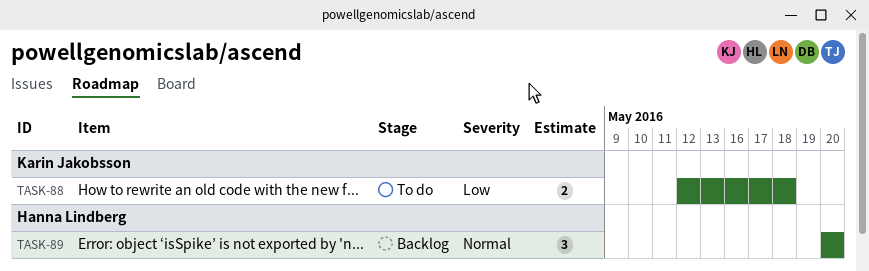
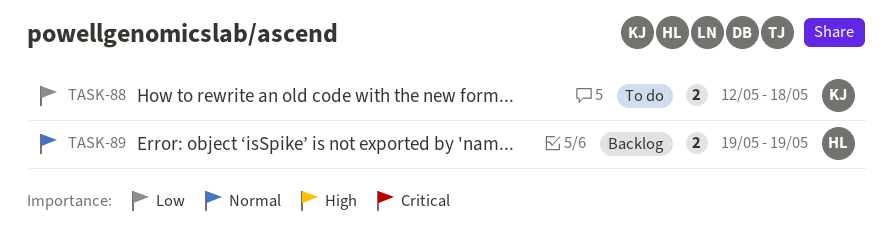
TASK-89, estimate: 3 -> 2
TASK-89, start: May 20 -> May 19
TASK-89, due: May 20 -> May 19

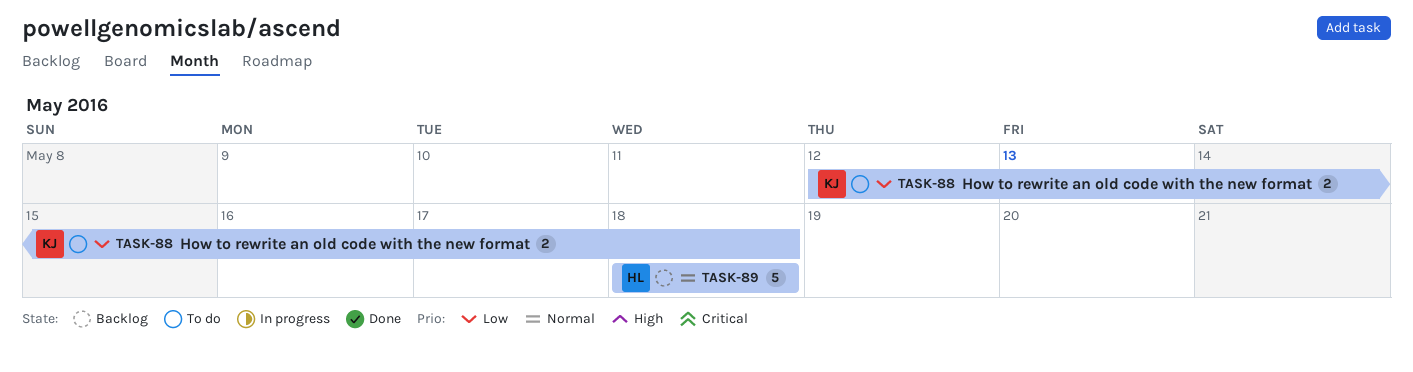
TASK-89, estimate: 2 -> 5
TASK-89, start: May 19 -> May 18
TASK-89, due: May 19 -> May 18

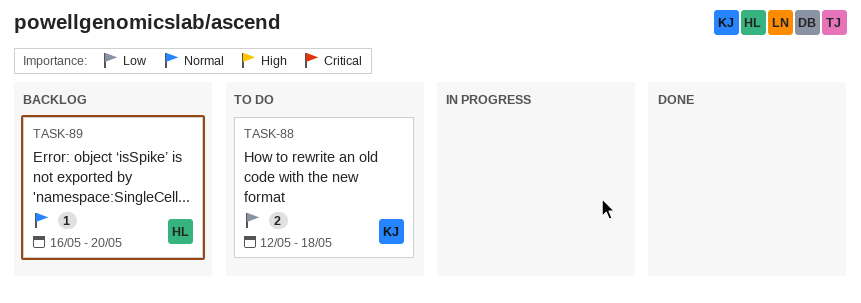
TASK-89, estimate: 5 -> 1
TASK-89, start: May 18 -> May 16
TASK-89, due: May 18 -> May 20

